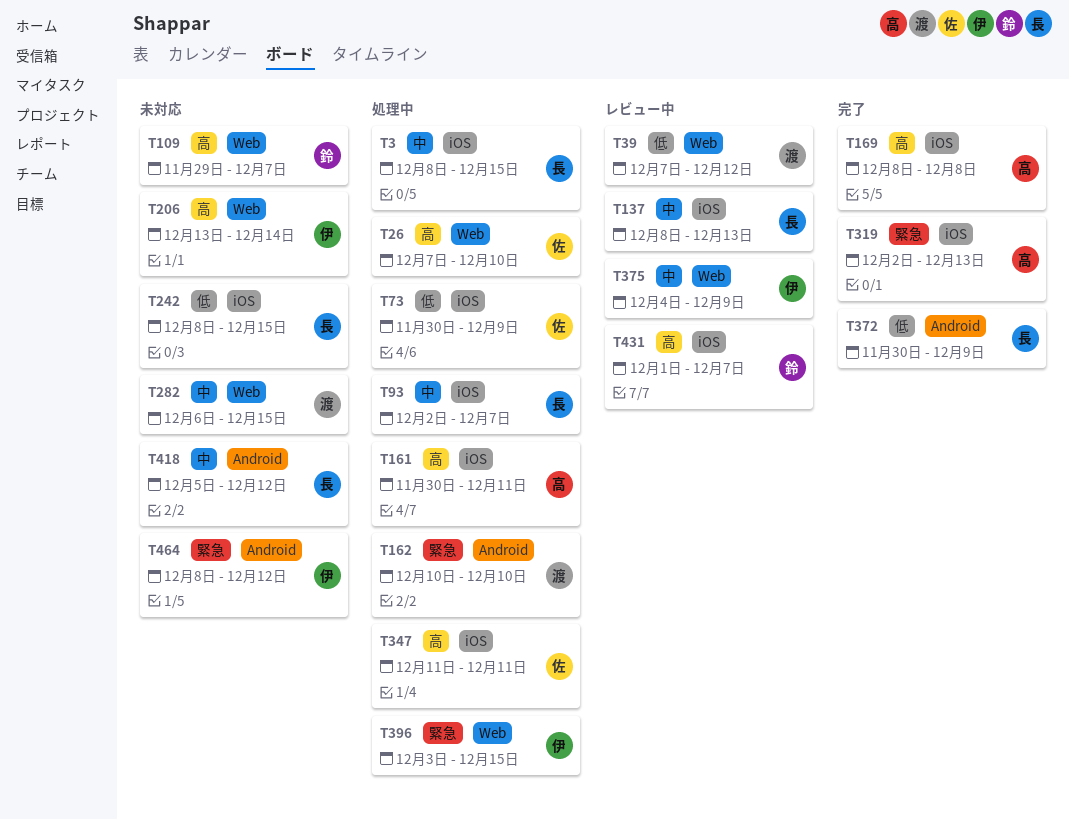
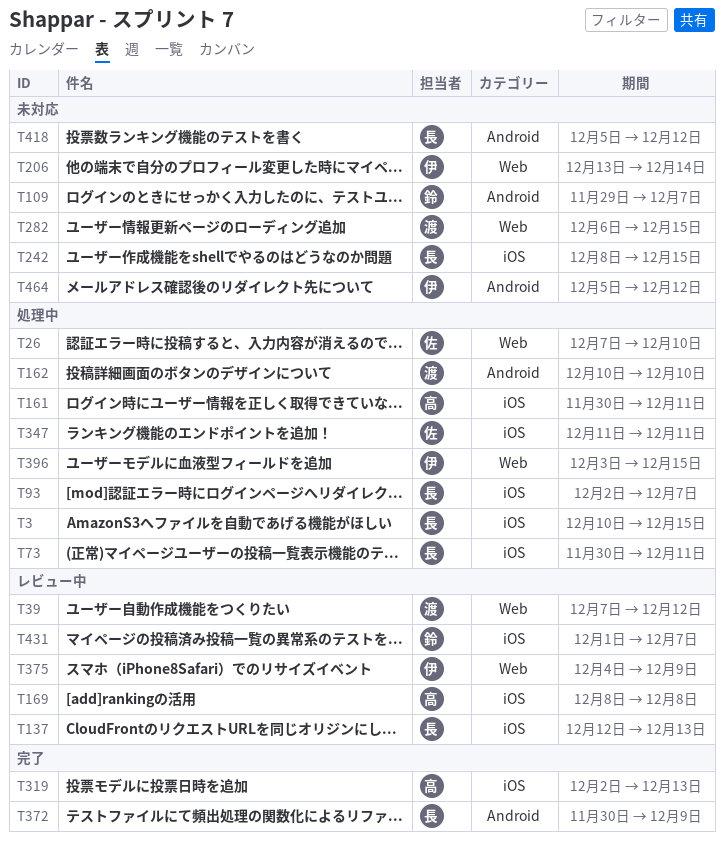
T3, start: Dec 8 -> Dec 10
T73, owner: 佐 -> 長
T73, due: Dec 9 -> Dec 11
T109, label: Web -> Android
T137, start: Dec 8 -> Dec 12
T169, status: 完了 -> レビュー中
T464, start: Dec 8 -> Dec 5

